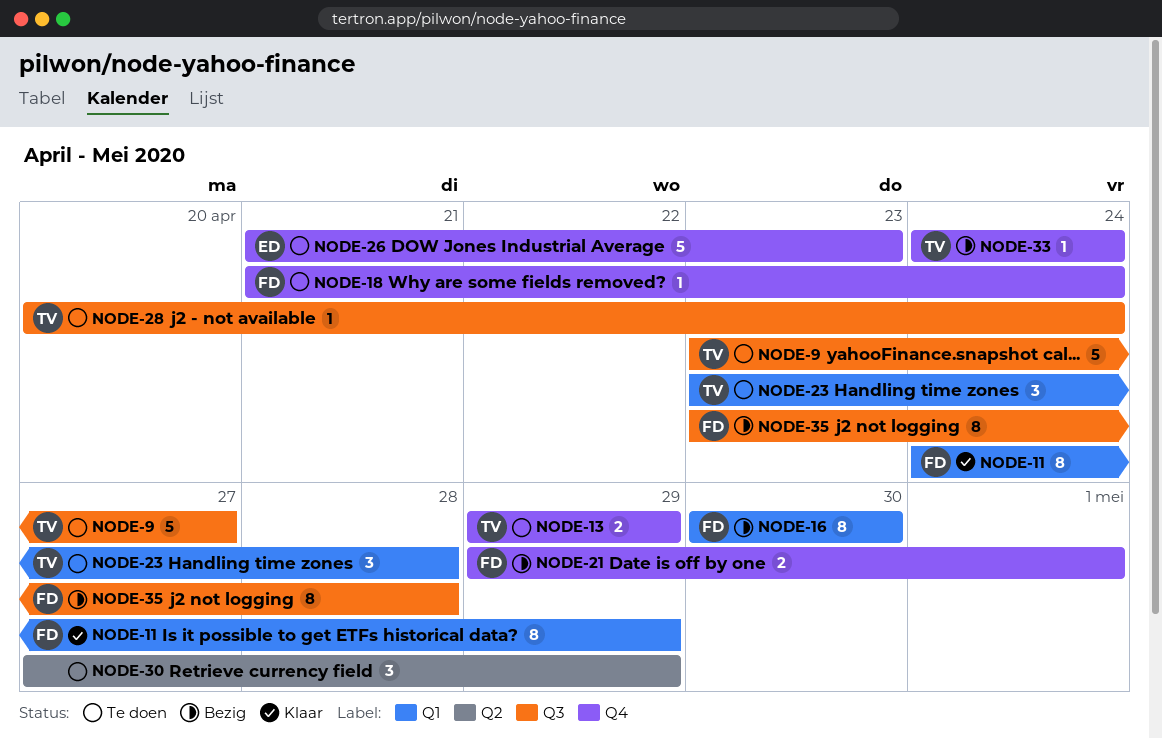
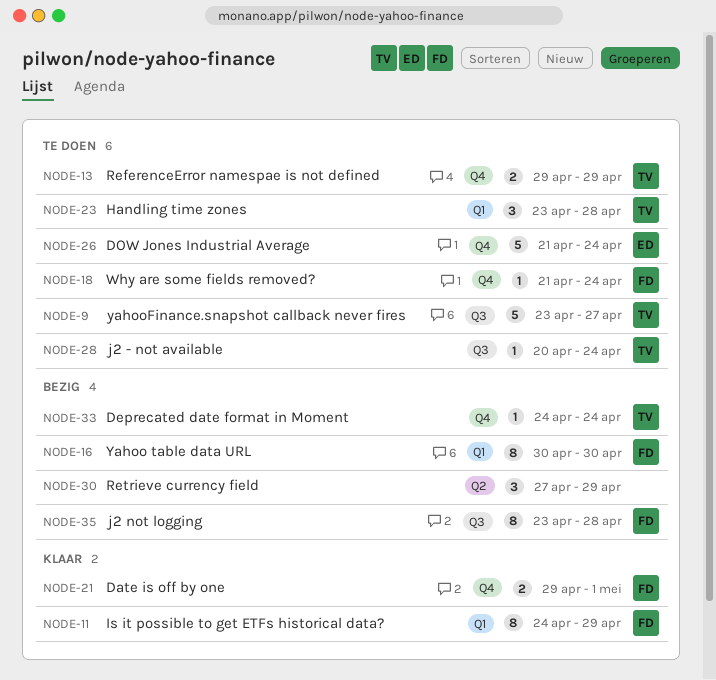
NODE-21, status: Bezig -> Klaar
NODE-26, due: Apr 23 -> Apr 24
NODE-30, status: Te doen -> Bezig

